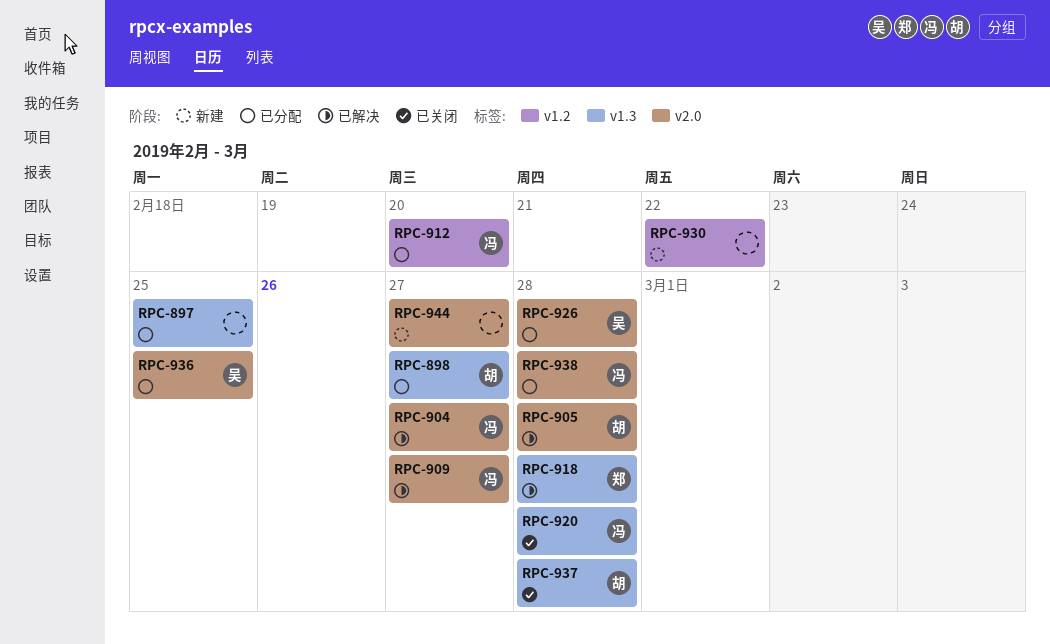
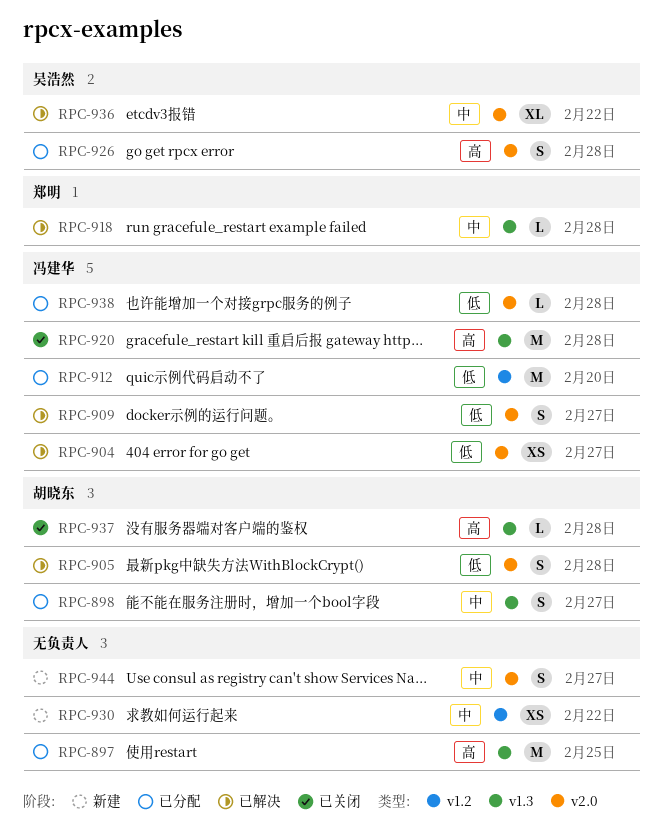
RPC-936, status: 已分配 -> 已解决
RPC-936, due: Feb 25 -> Feb 22

